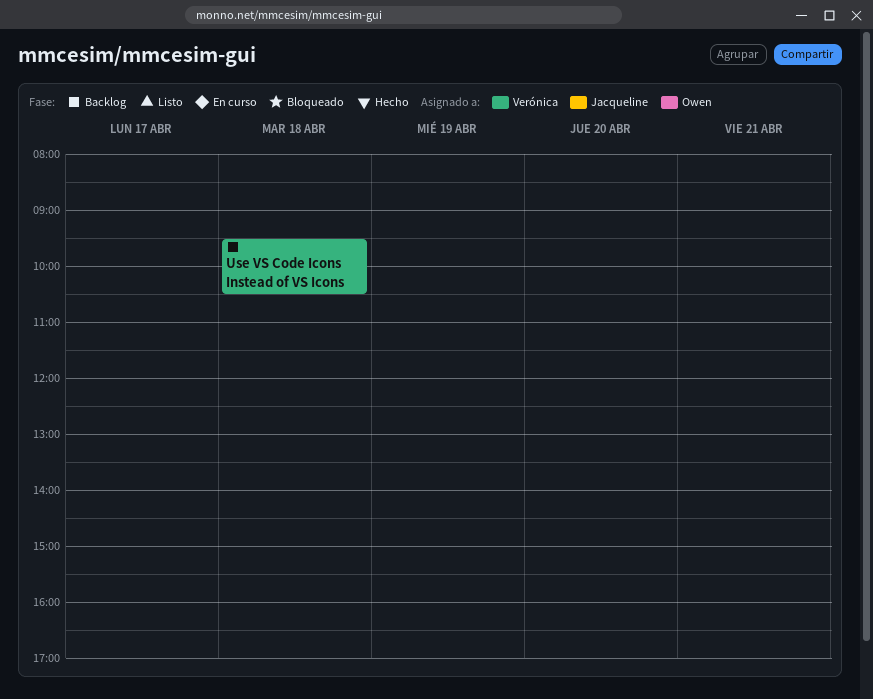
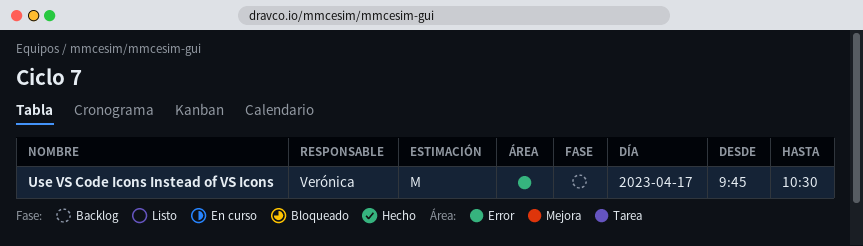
Use VS Code Icons Instead of VS Icons, day: Apr 18 -> Apr 17
Use VS Code Icons Instead of VS Icons, begins: 09:30 -> 09:45

